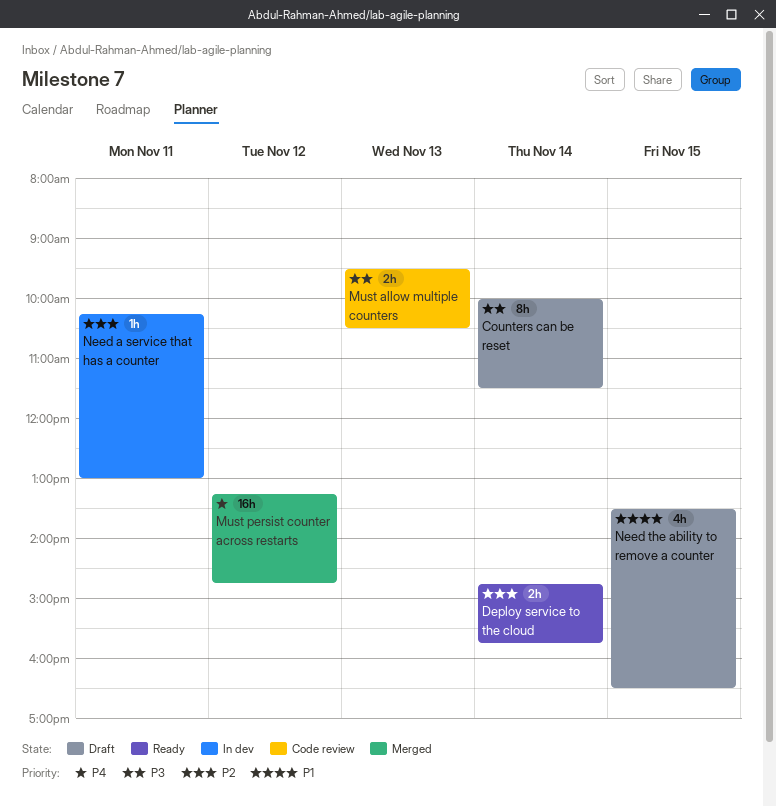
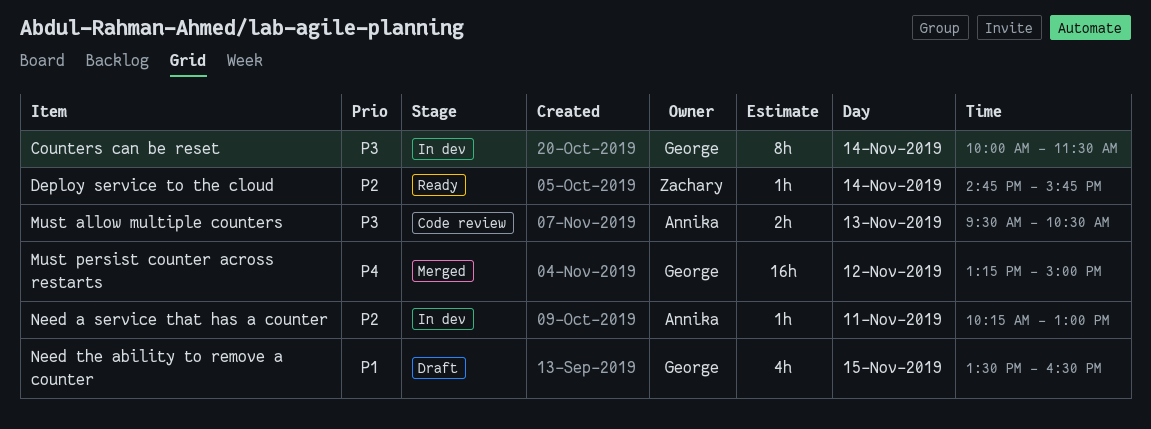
Counters can be reset, status: Draft -> In dev
Deploy service to the cloud, estimate: 2h -> 1h
Must persist counter across restarts, ends: 14:45 -> 15:00

